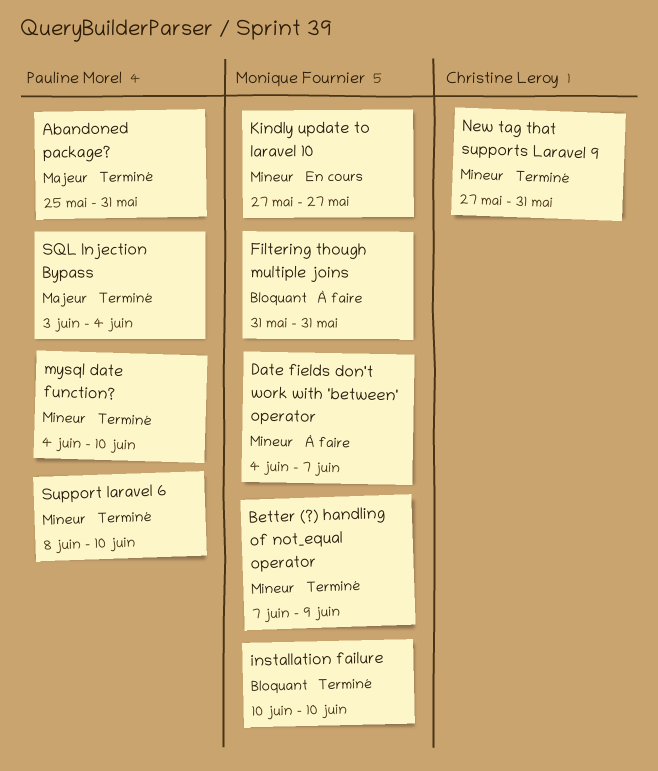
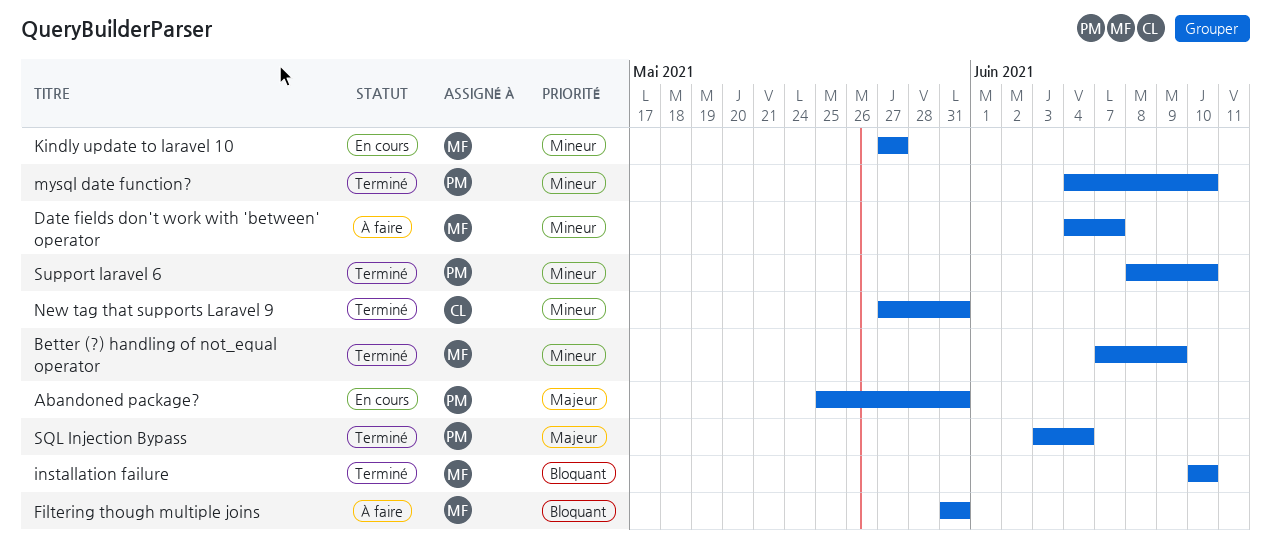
Abandoned package?, status: Terminé -> En cours

